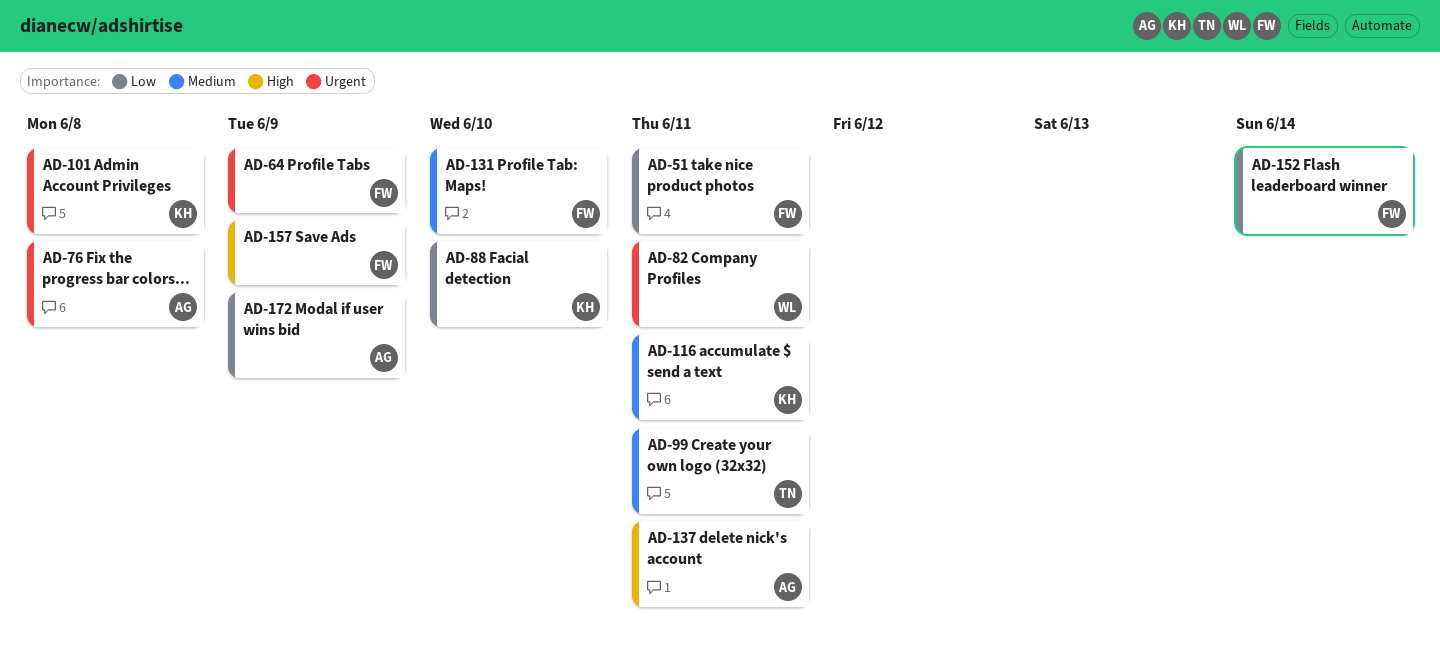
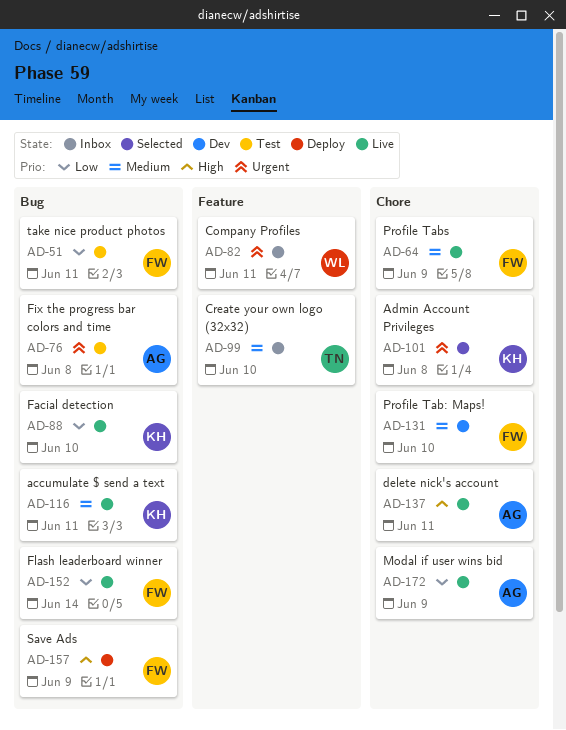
AD-64, priority: Urgent -> Medium
AD-99, due: Jun 11 -> Jun 10

